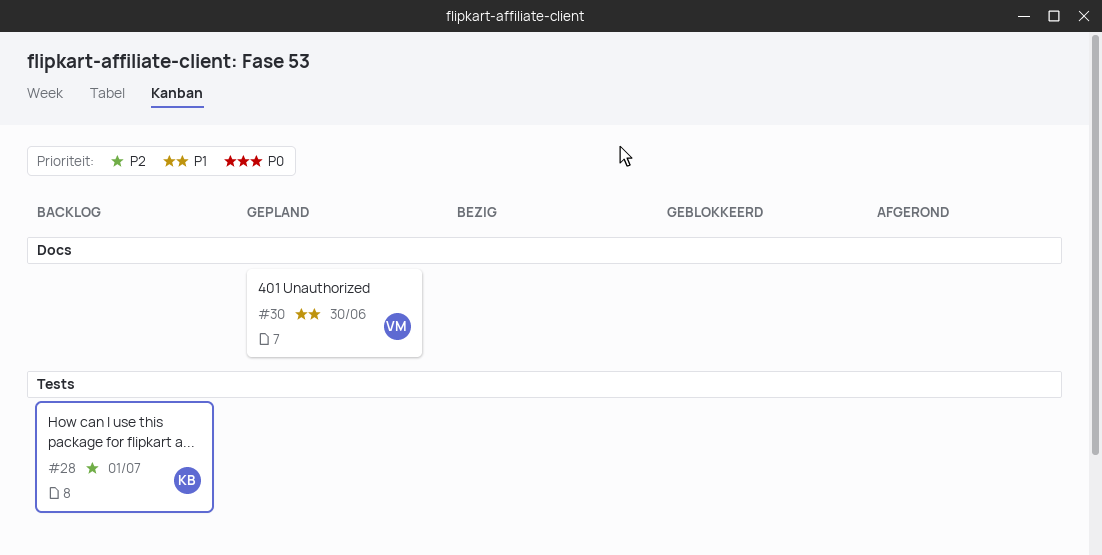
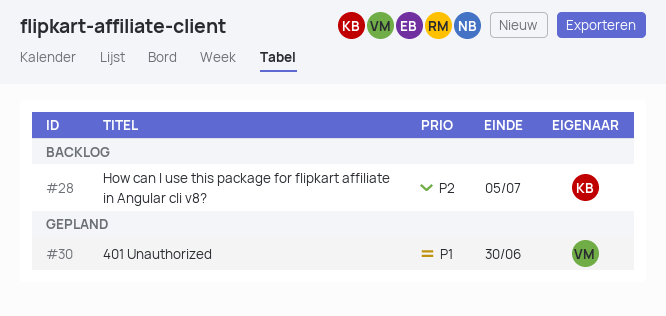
#28, due: Jul 1 -> Jul 5

